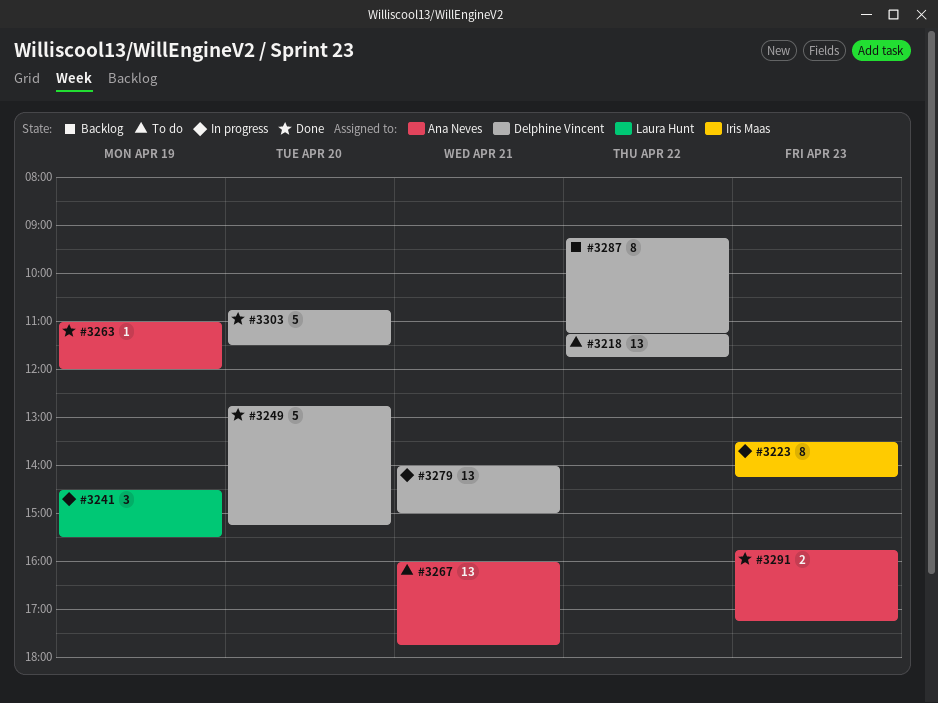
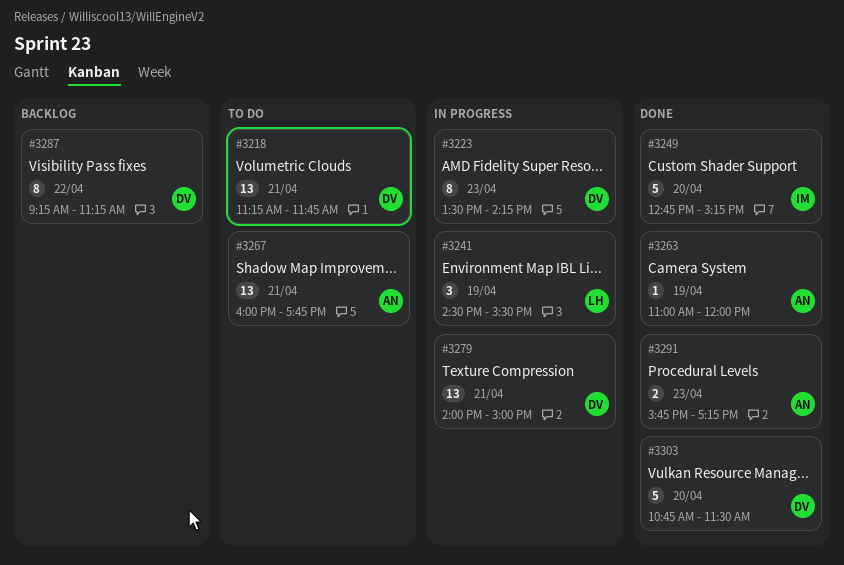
#3218, day: Apr 22 -> Apr 21
#3223, owner: Iris Maas -> Delphine Vincent
#3249, owner: Delphine Vincent -> Iris Maas

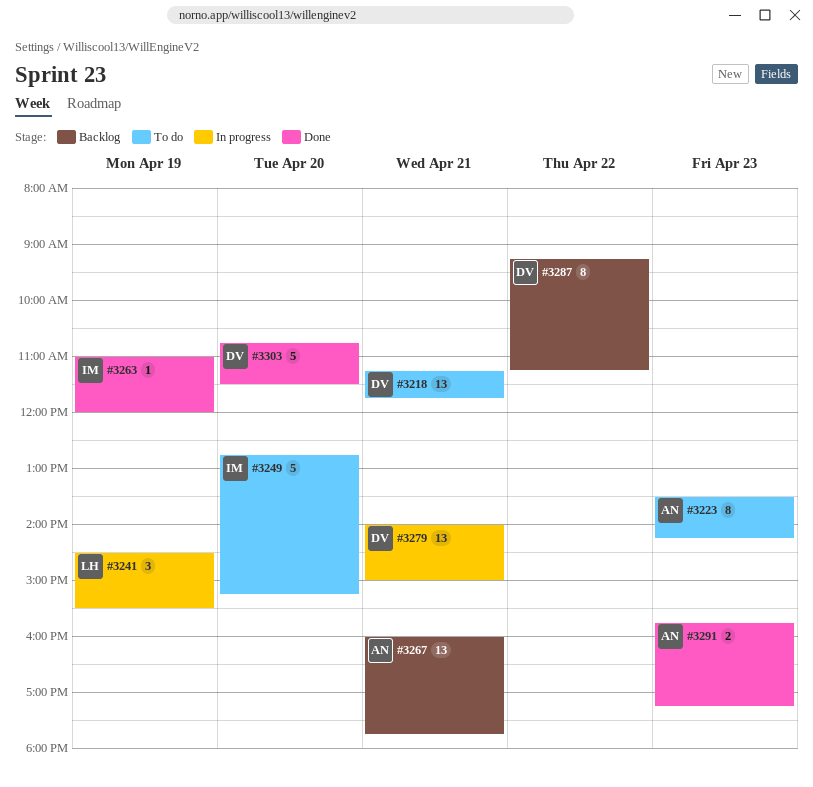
#3223, status: In progress -> To do
#3223, owner: DV -> AN
#3249, status: Done -> To do
#3263, owner: AN -> IM
#3267, status: To do -> Backlog

